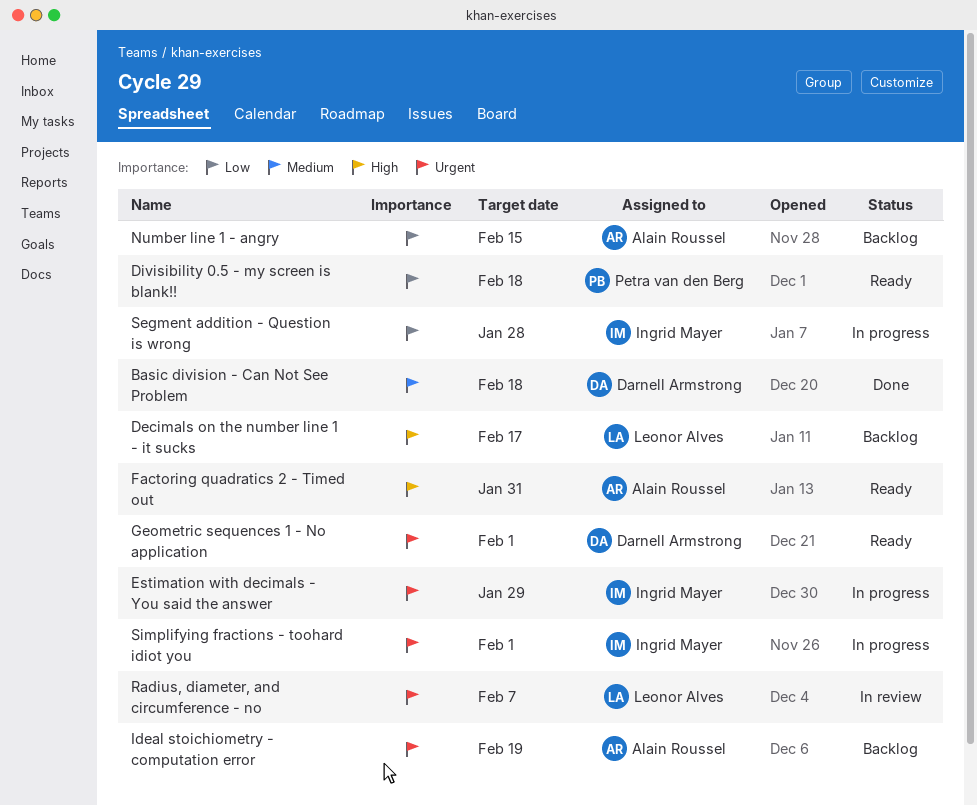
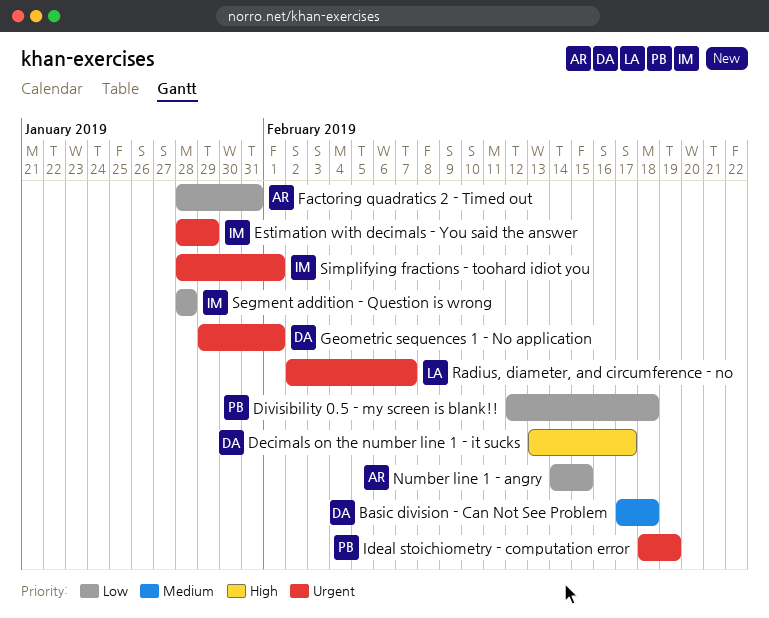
Decimals on the number line 1 - it sucks, owner: Leonor Alves -> Darnell Armstrong
Factoring quadratics 2 - Timed out, priority: High -> Low
Ideal stoichiometry - computation error, owner: Alain Roussel -> Petra van den Berg

